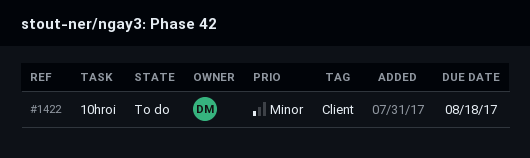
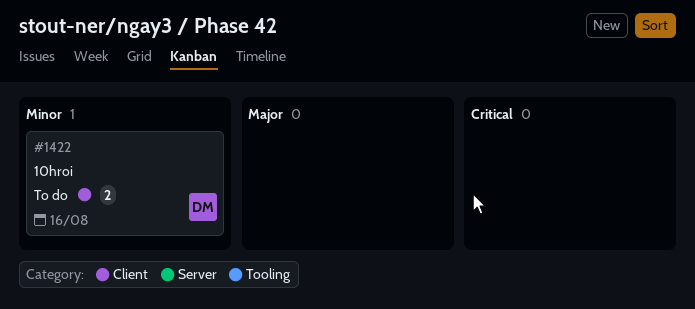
#1422, due: Aug 18 -> Aug 16

